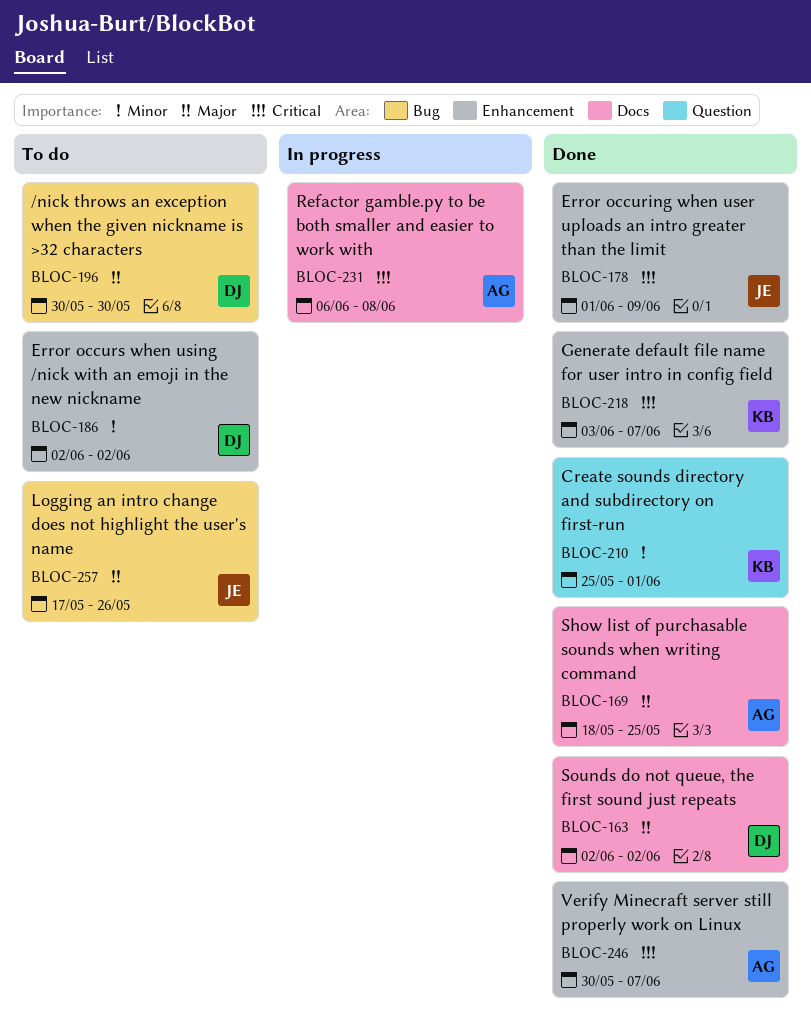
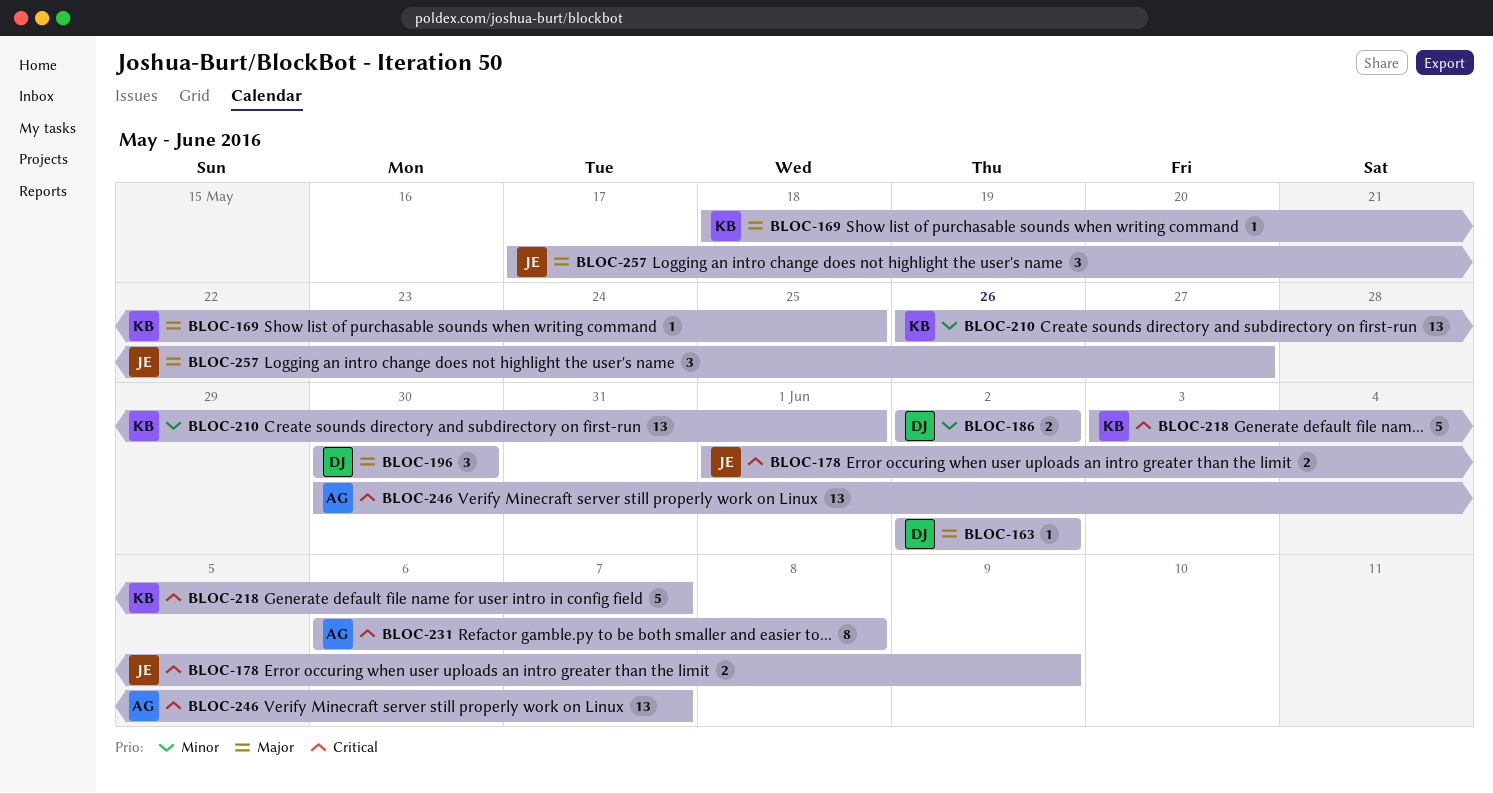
BLOC-169, owner: AG -> KB
BLOC-210, start: May 25 -> May 26
BLOC-257, due: May 26 -> May 27

